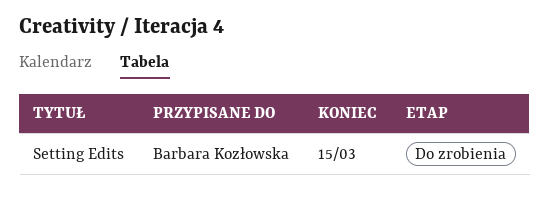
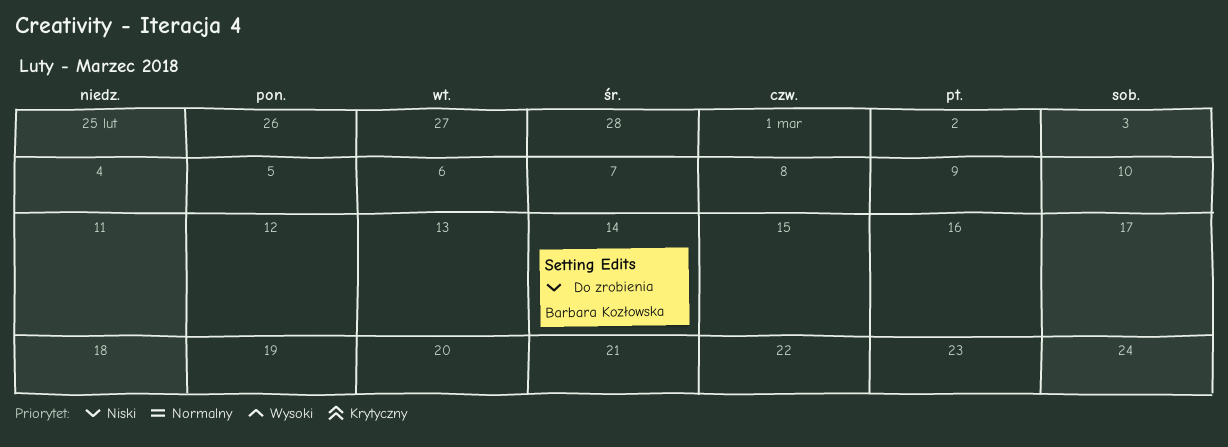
Setting Edits, due: Mar 15 -> Mar 14

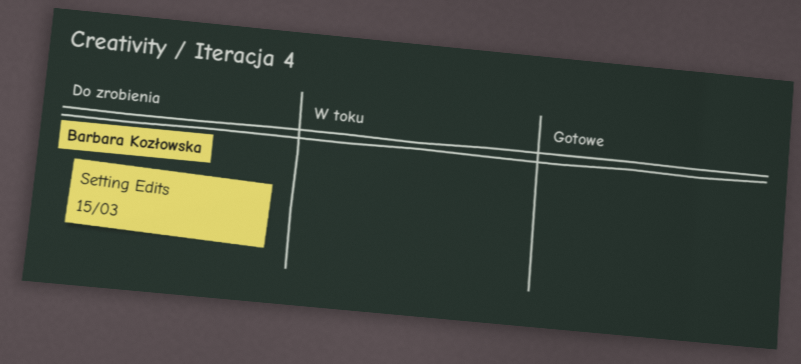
Setting Edits, due: Mar 14 -> Mar 15

